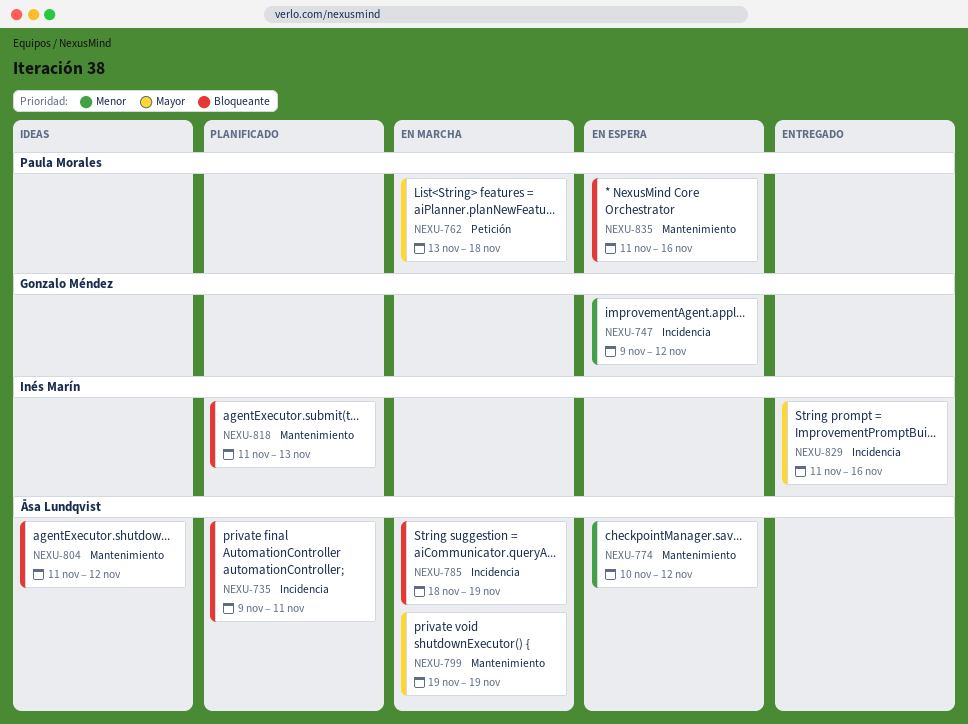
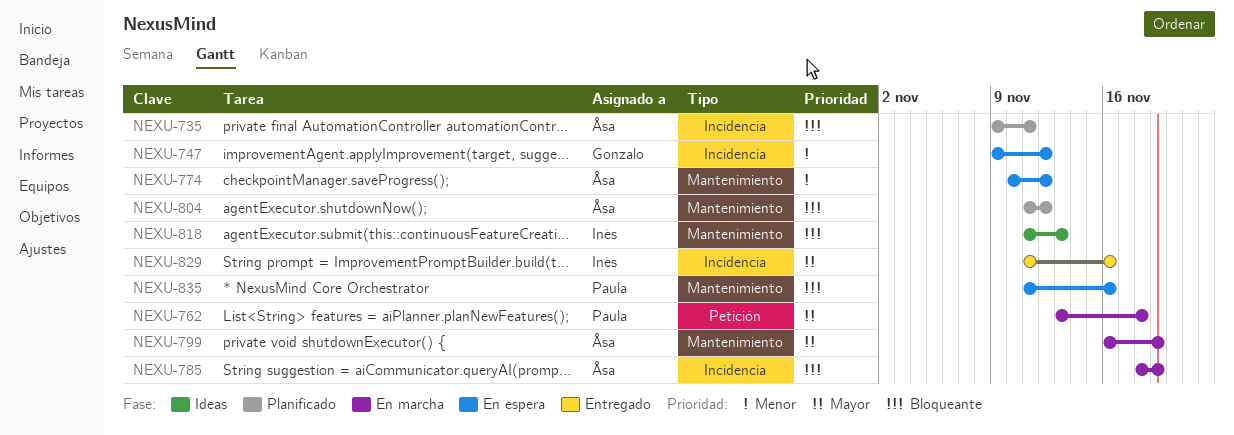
NEXU-799, start: Nov 19 -> Nov 16
NEXU-804, status: Ideas -> Planificado
NEXU-818, status: Planificado -> Ideas

